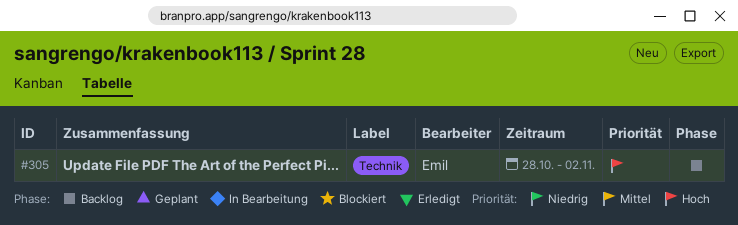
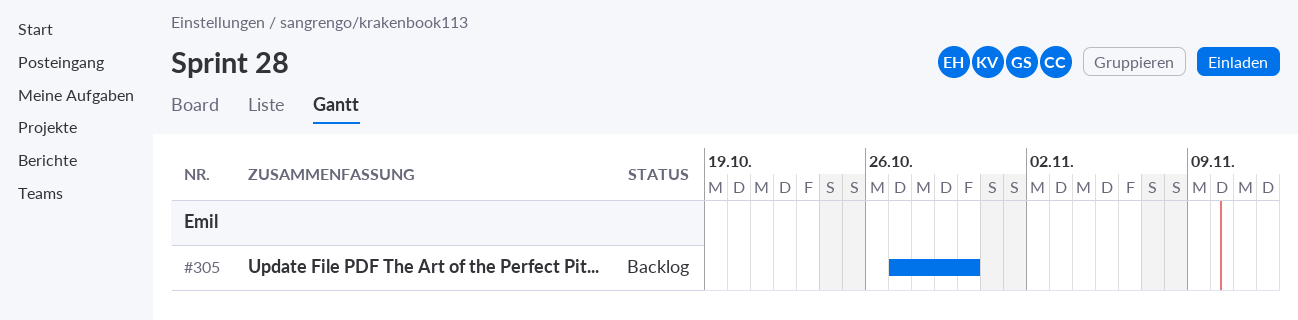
#305, start: Oct 28 -> Oct 27
#305, due: Nov 2 -> Oct 30

